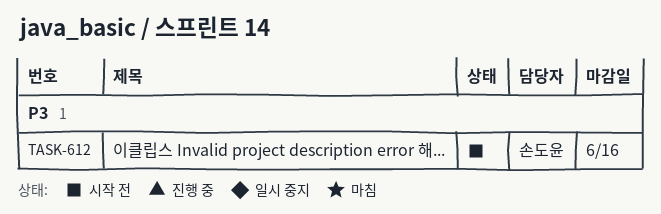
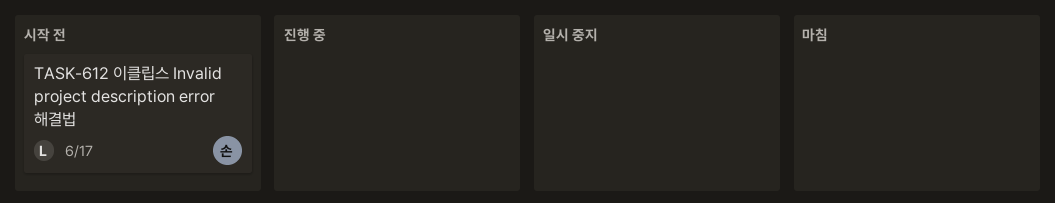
TASK-612, due: Jun 16 -> Jun 17

